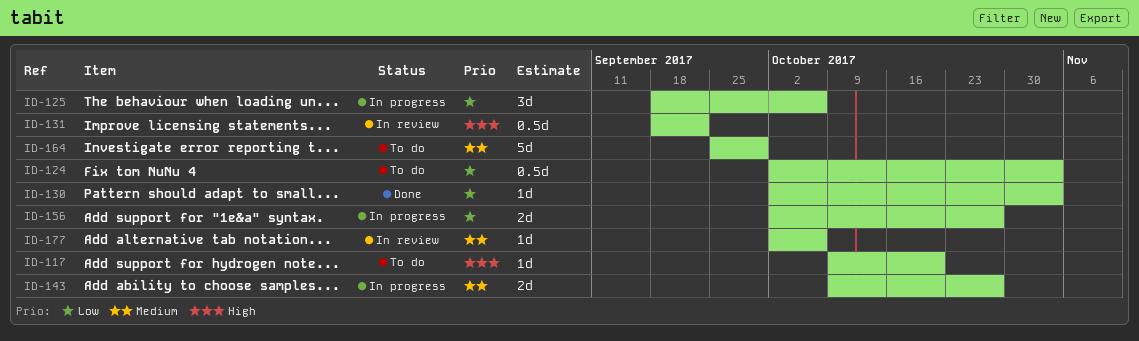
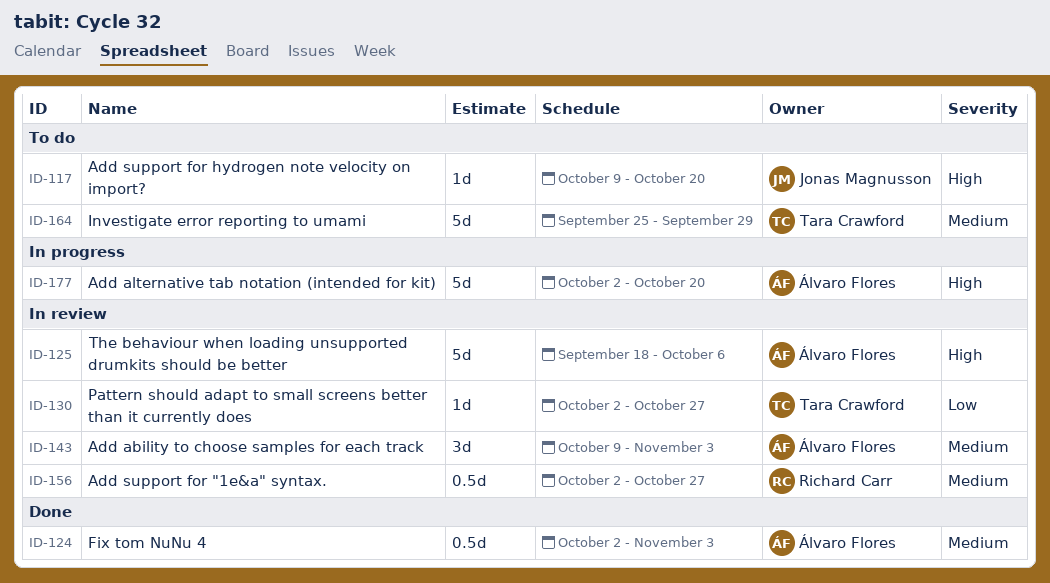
ID-124, status: To do -> Done
ID-124, priority: Low -> Medium
ID-125, status: In progress -> In review
ID-125, priority: Low -> High
ID-125, estimate: 3d -> 5d
ID-130, status: Done -> In review
ID-130, due: Nov 3 -> Oct 27
ID-131: present -> none
ID-143, status: In progress -> In review
ID-143, estimate: 2d -> 3d
ID-143, due: Oct 27 -> Nov 3
ID-156, status: In progress -> In review
ID-156, priority: Low -> Medium
ID-156, estimate: 2d -> 0.5d
ID-177, status: In review -> In progress
ID-177, priority: Medium -> High
ID-177, estimate: 1d -> 5d
ID-177, due: Oct 6 -> Oct 20

